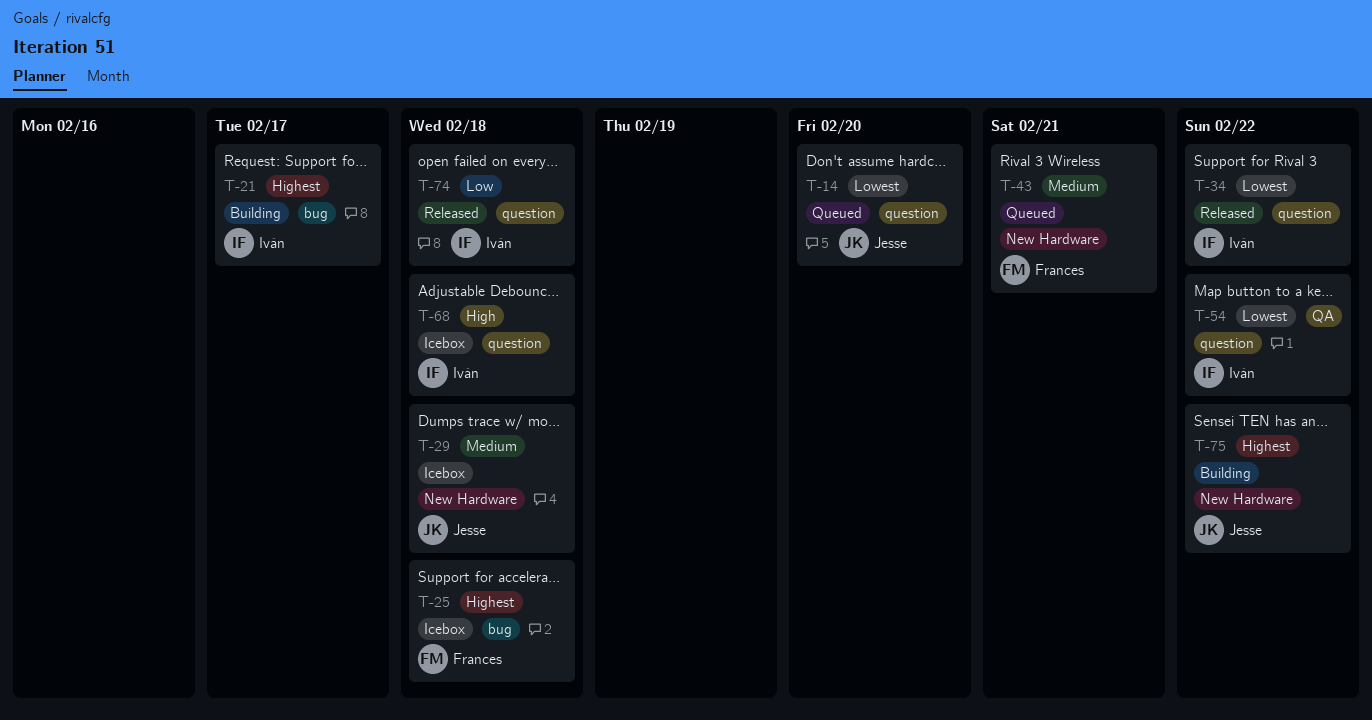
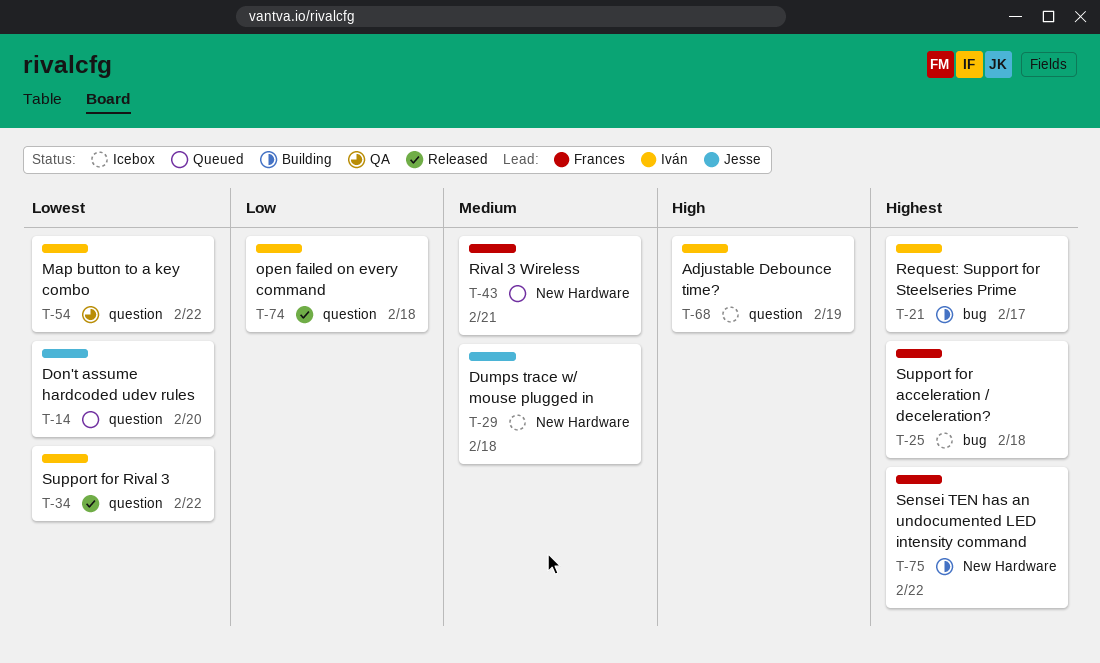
T-68, due: Feb 18 -> Feb 19
T-75, owner: Jesse -> Frances

